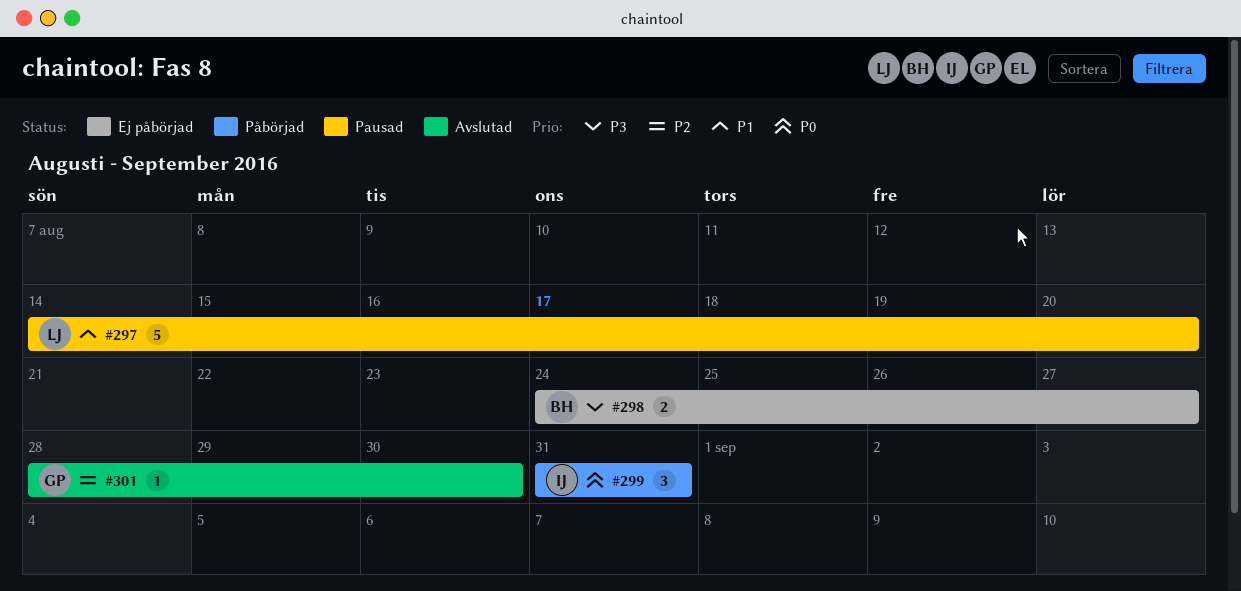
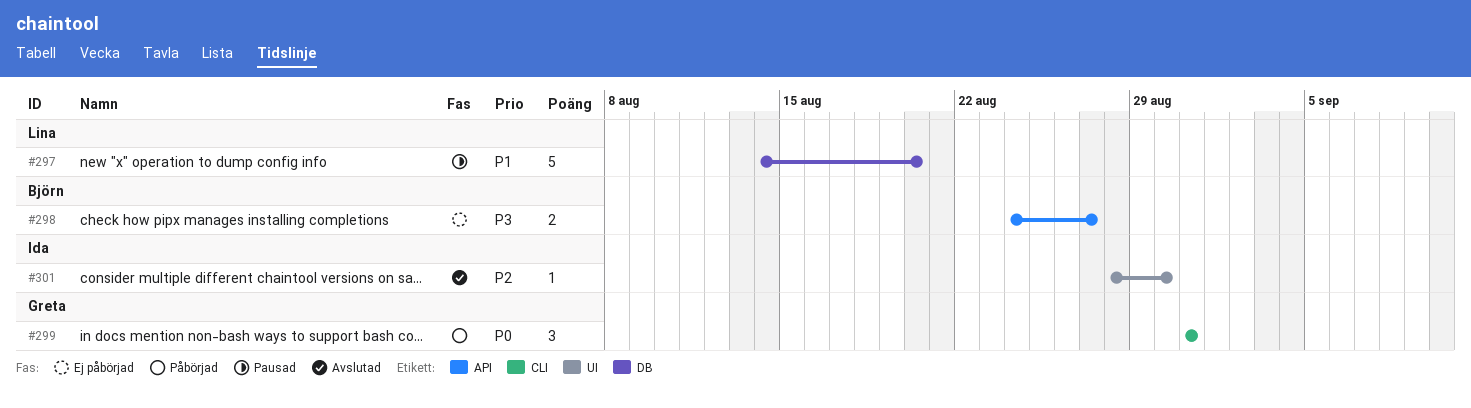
#299, owner: Ida -> Greta
#301, owner: Greta -> Ida

